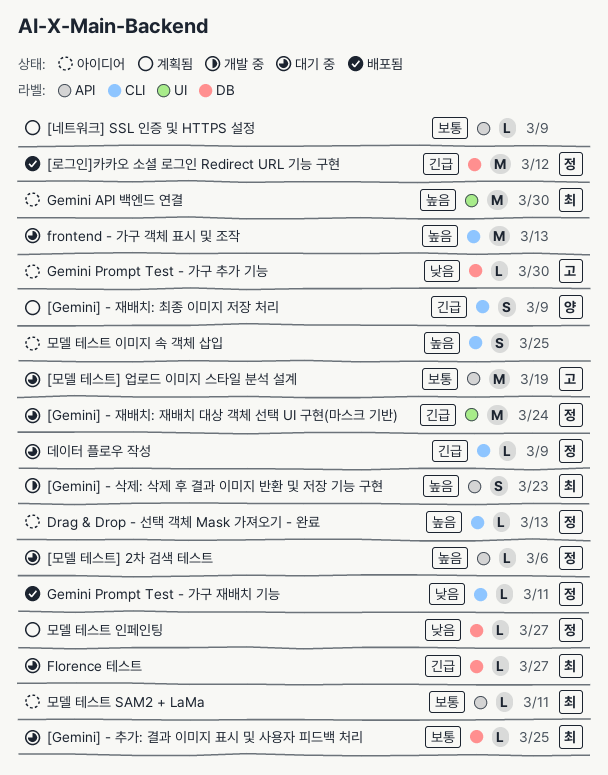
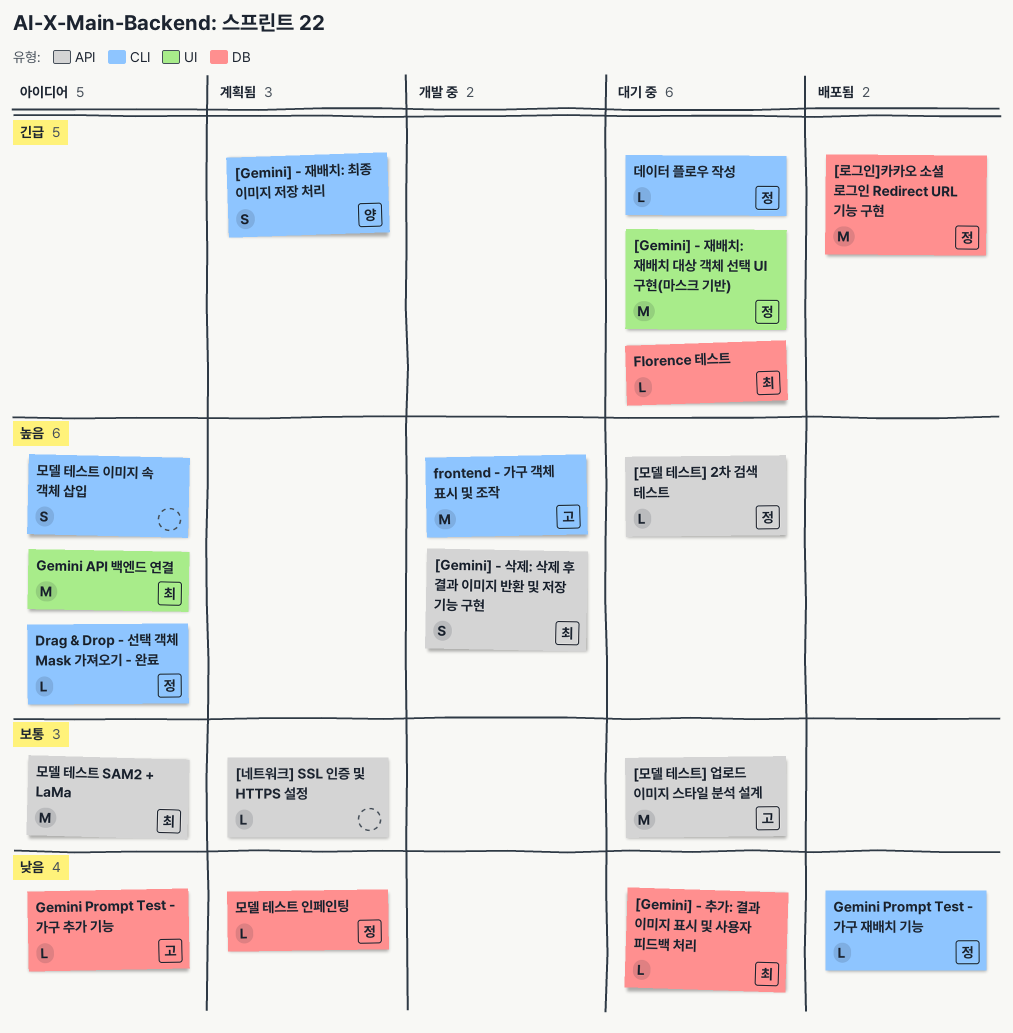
[Gemini] - 추가: 결과 이미지 표시 및 사용자 피드백 처리, priority: 보통 -> 낮음
frontend - 가구 객체 표시 및 조작, status: 대기 중 -> 개발 중
frontend - 가구 객체 표시 및 조작, owner: none -> 고
모델 테스트 SAM2 + LaMa, estimate: L -> M

